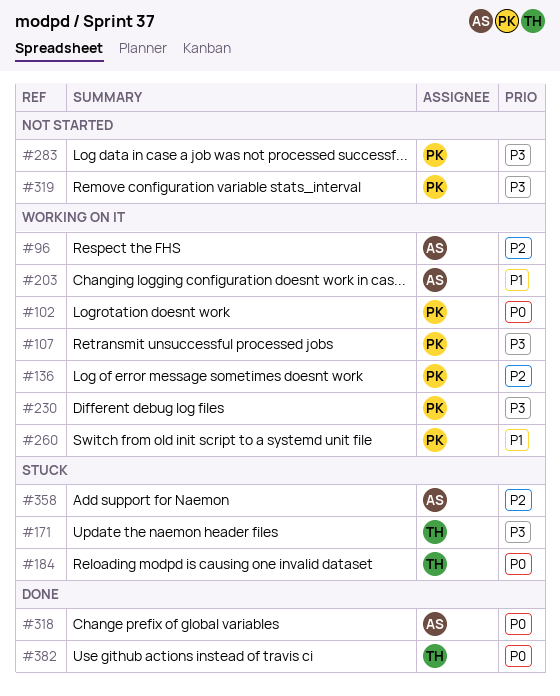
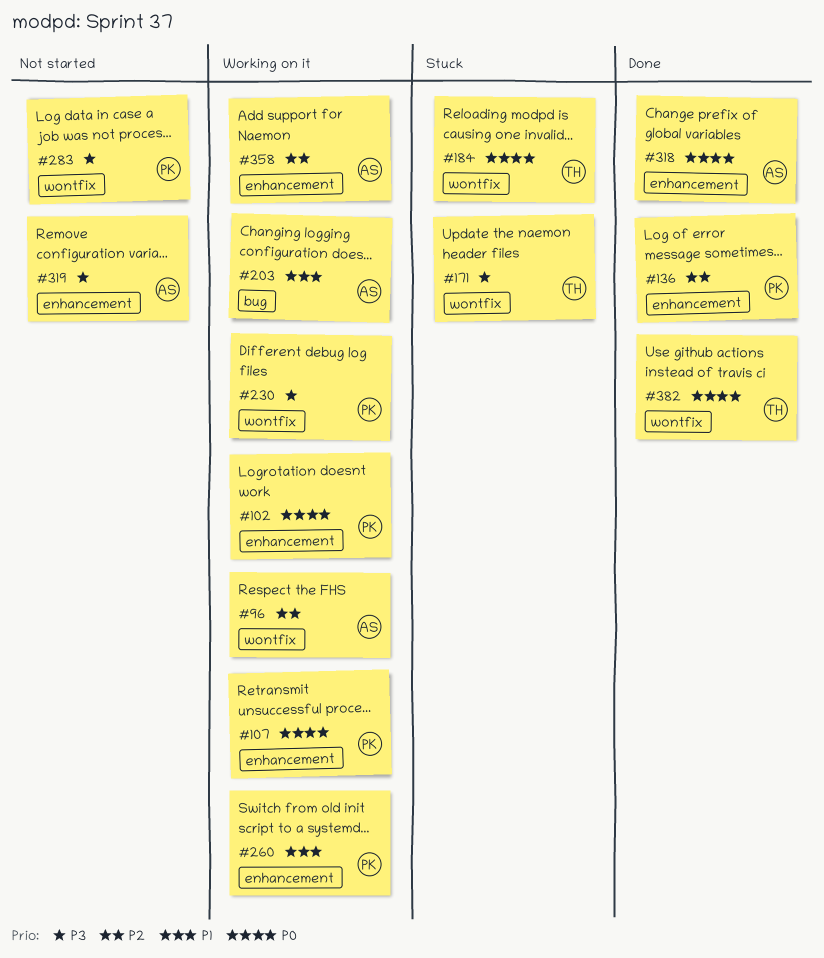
#107, priority: P3 -> P0
#136, status: Working on it -> Done
#319, owner: PK -> AS
#358, status: Stuck -> Working on it

